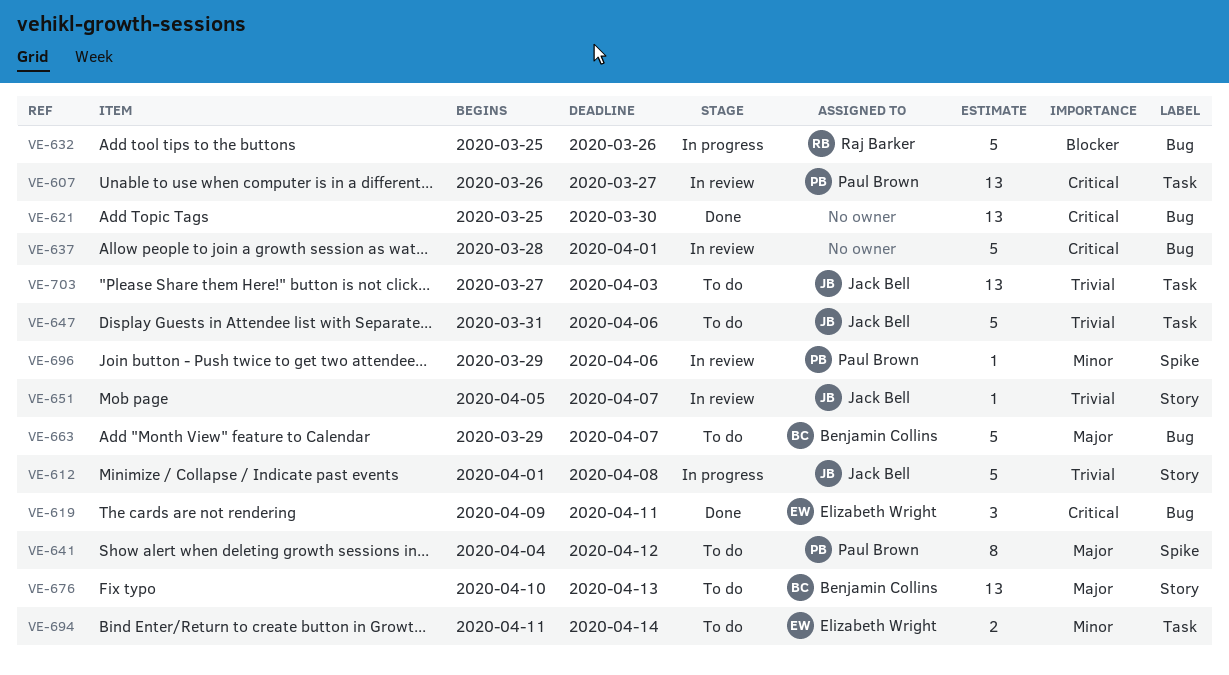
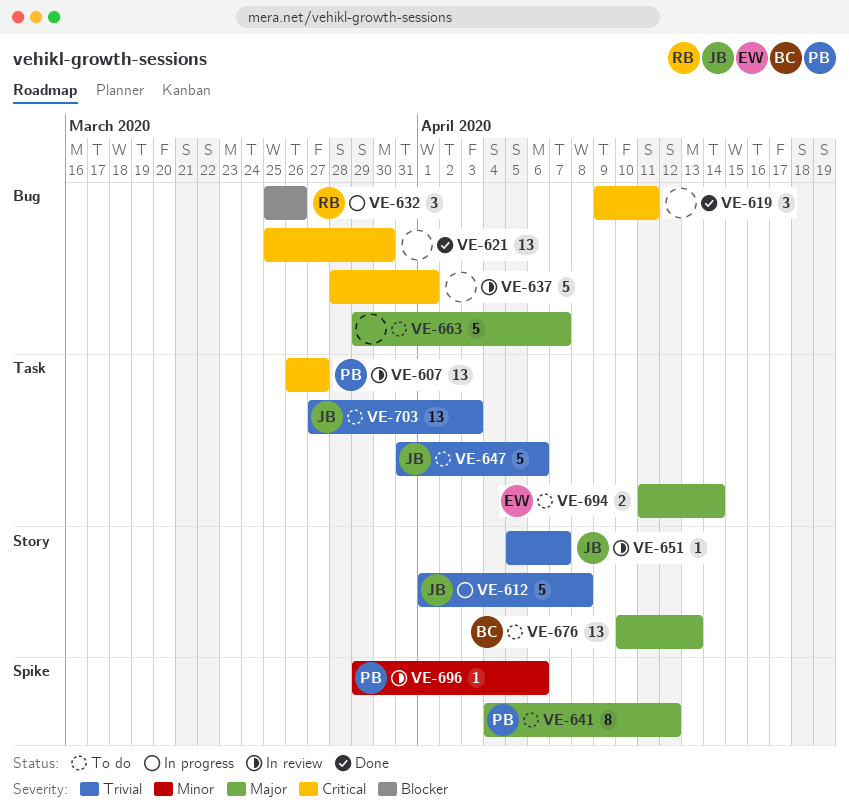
VE-619, owner: Elizabeth Wright -> none
VE-632, estimate: 5 -> 3
VE-663, owner: Benjamin Collins -> none
VE-694, priority: Minor -> Major

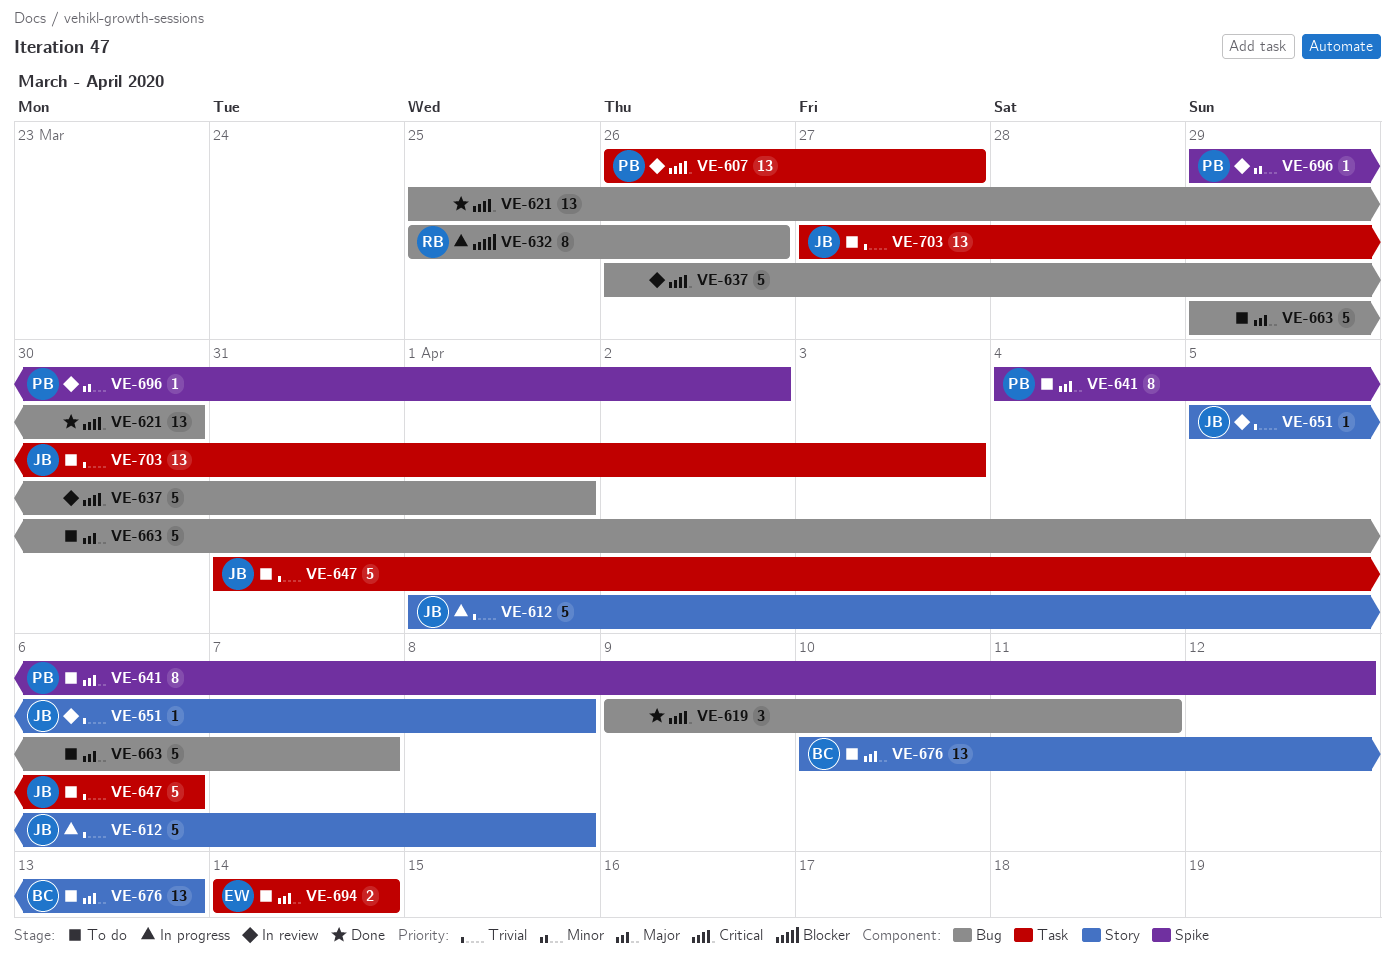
VE-632, estimate: 3 -> 8
VE-637, start: Mar 28 -> Mar 26
VE-651, due: Apr 7 -> Apr 8
VE-694, start: Apr 11 -> Apr 14
VE-696, due: Apr 6 -> Apr 2

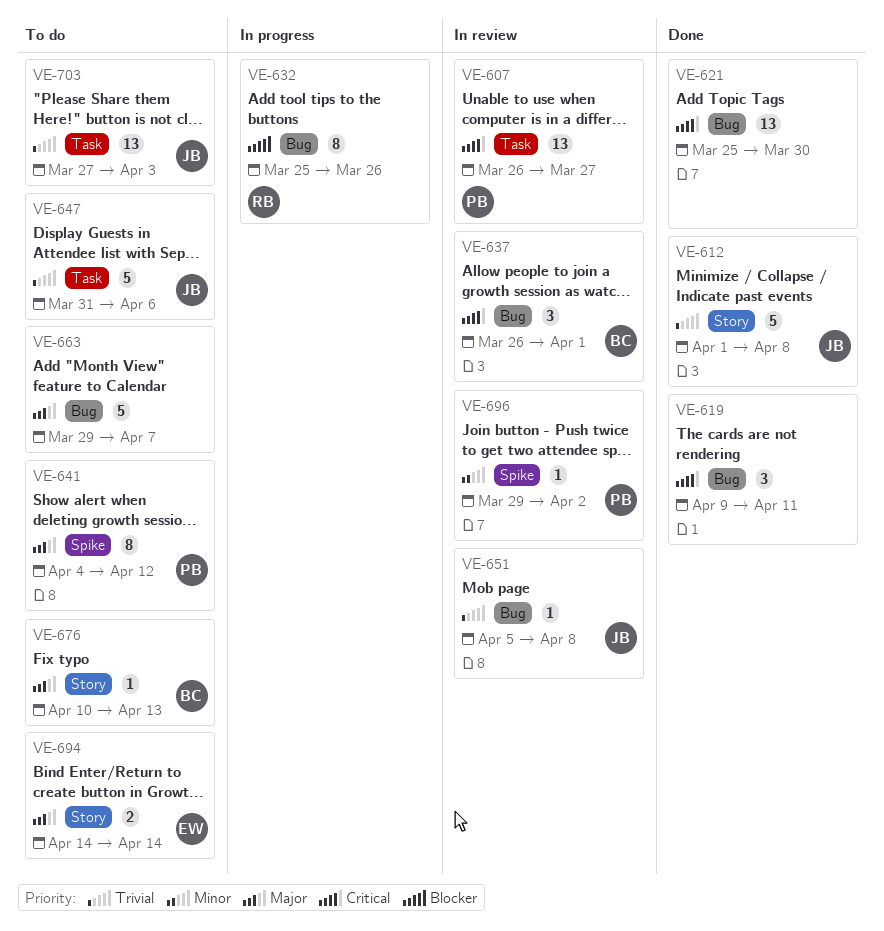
VE-612, status: In progress -> Done
VE-637, owner: none -> BC
VE-637, estimate: 5 -> 3
VE-651, label: Story -> Bug
VE-676, estimate: 13 -> 1
VE-694, label: Task -> Story

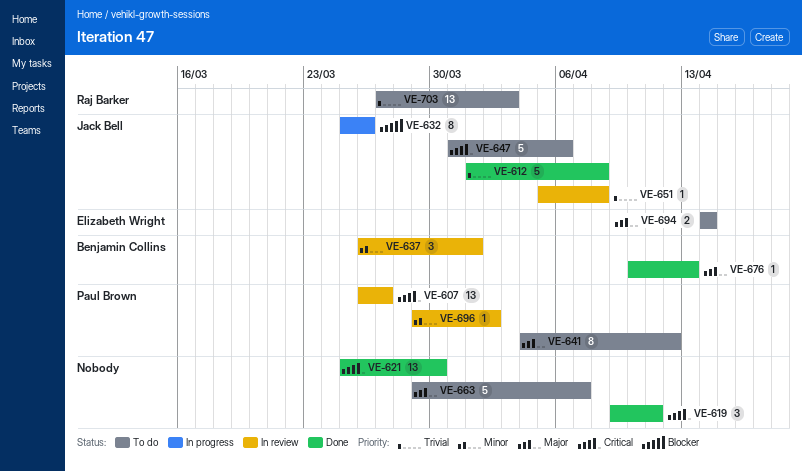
VE-632, owner: Raj Barker -> Jack Bell
VE-637, priority: Critical -> Minor
VE-647, priority: Trivial -> Critical
VE-676, status: To do -> Done
VE-703, owner: Jack Bell -> Raj Barker

